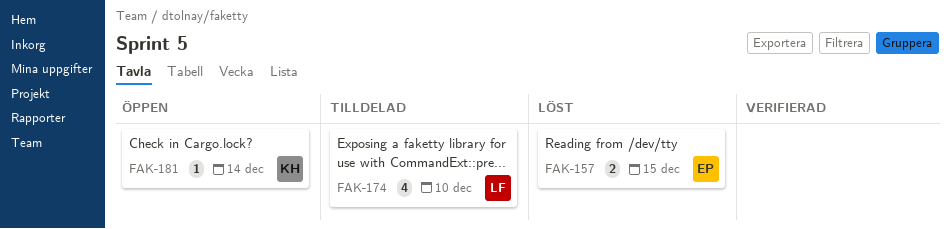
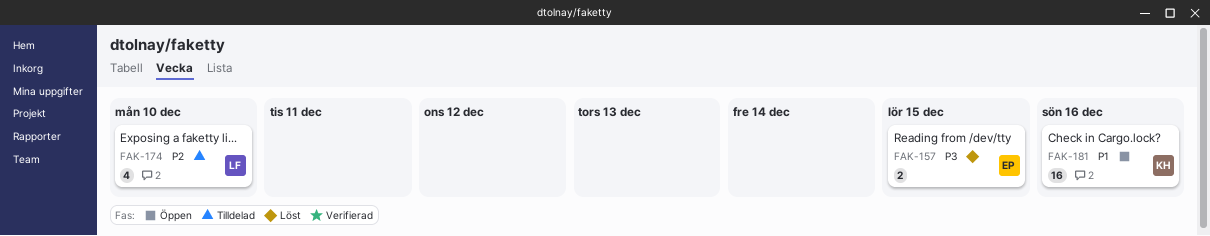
FAK-181, estimate: 1 -> 16
FAK-181, due: Dec 14 -> Dec 16

